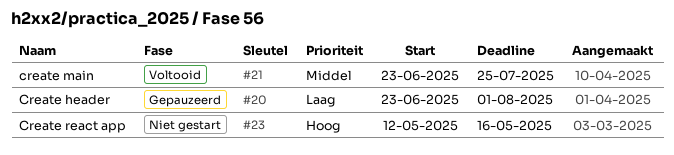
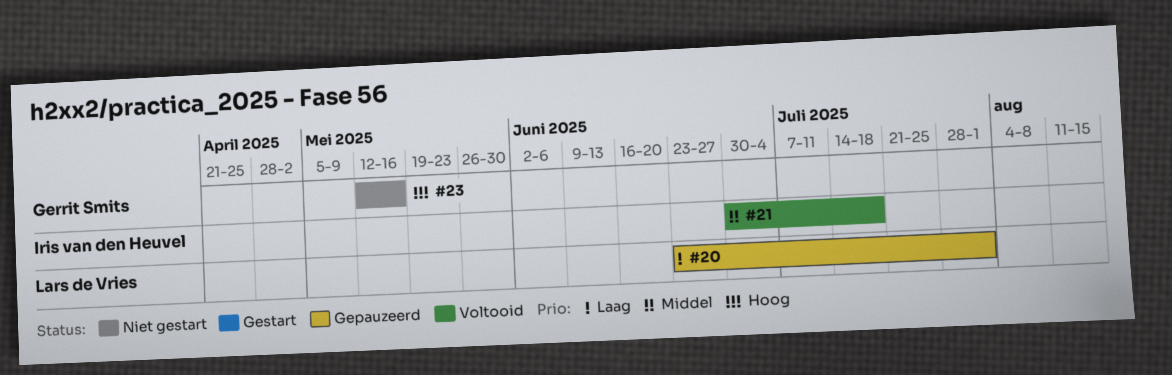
#21, start: Jun 23 -> Jun 30
#21, due: Jul 25 -> Jul 18

